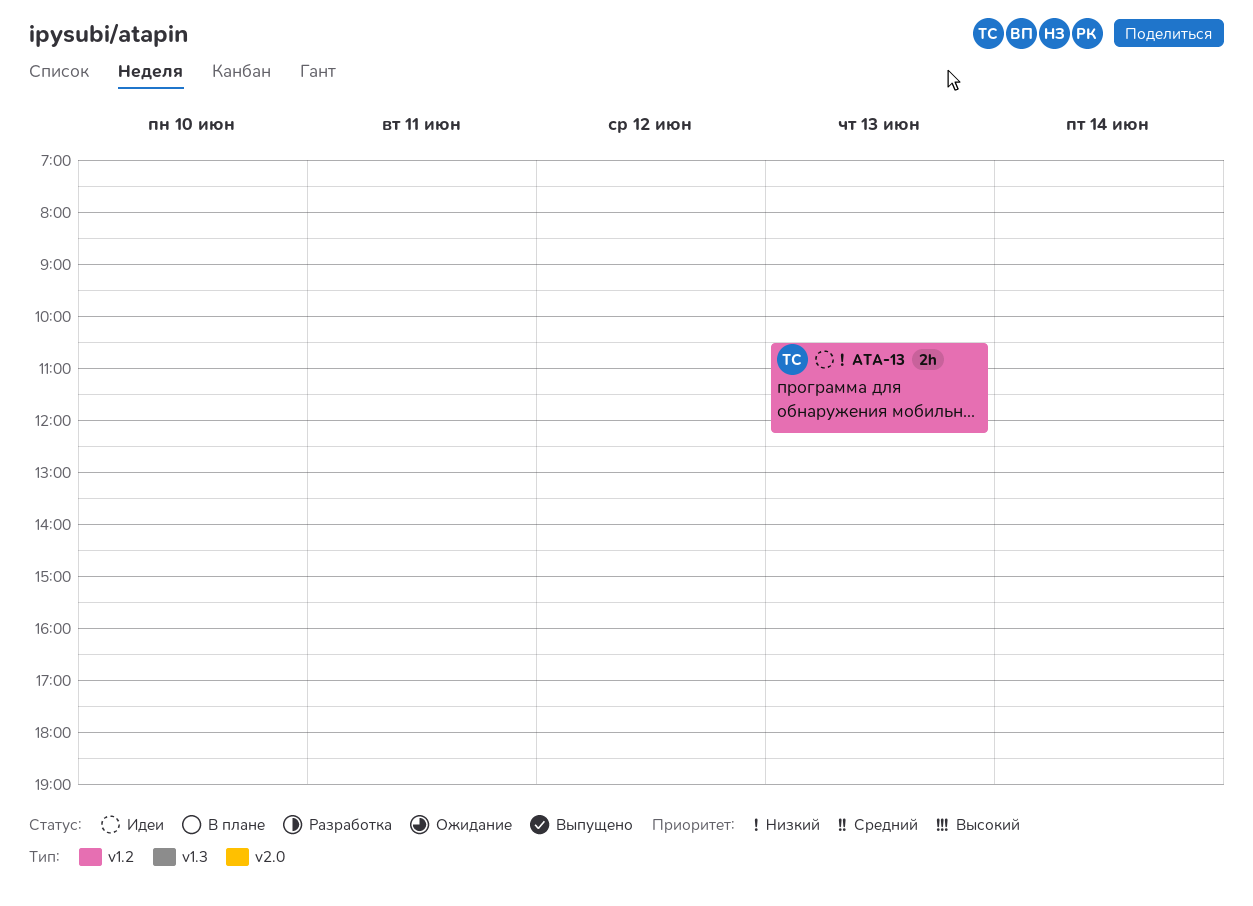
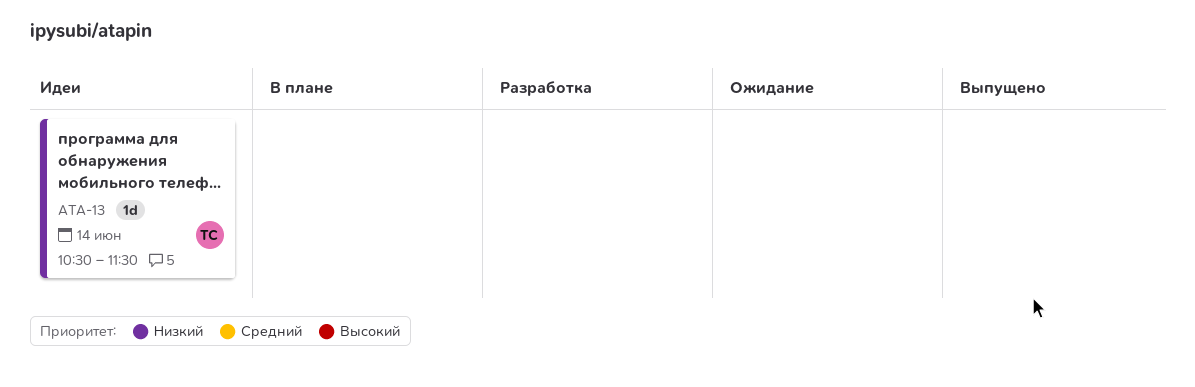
ATA-13, estimate: 2h -> 1d
ATA-13, day: Jun 13 -> Jun 14
ATA-13, ends: 12:15 -> 11:30

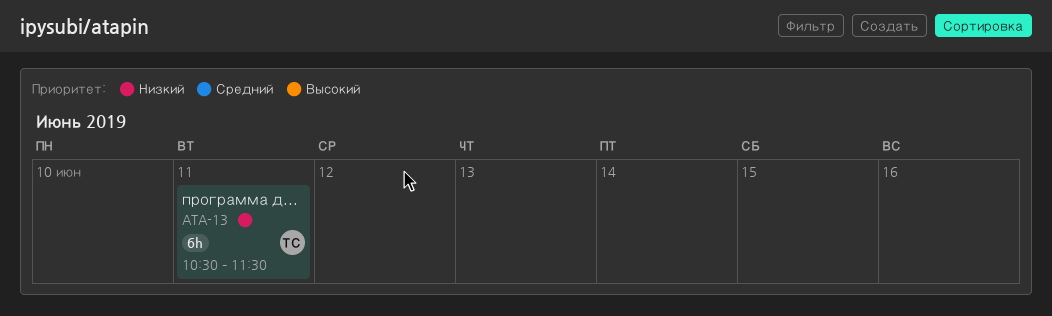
ATA-13, estimate: 1d -> 6h
ATA-13, day: Jun 14 -> Jun 11

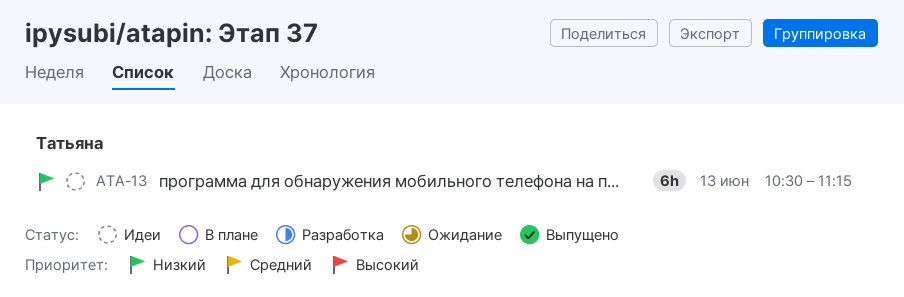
ATA-13, day: Jun 11 -> Jun 13
ATA-13, ends: 11:30 -> 11:15

